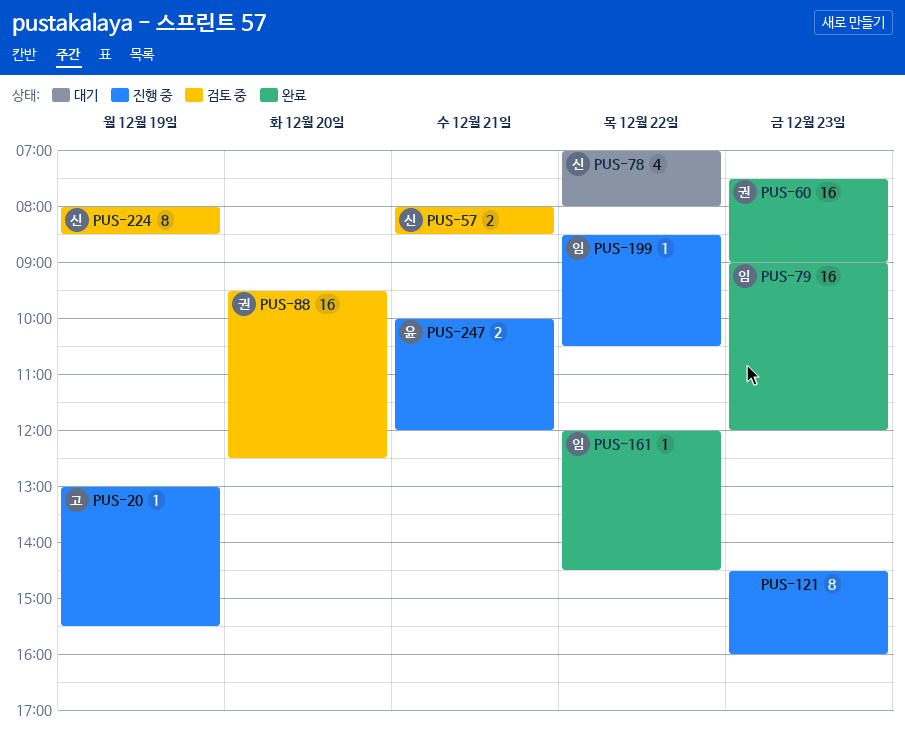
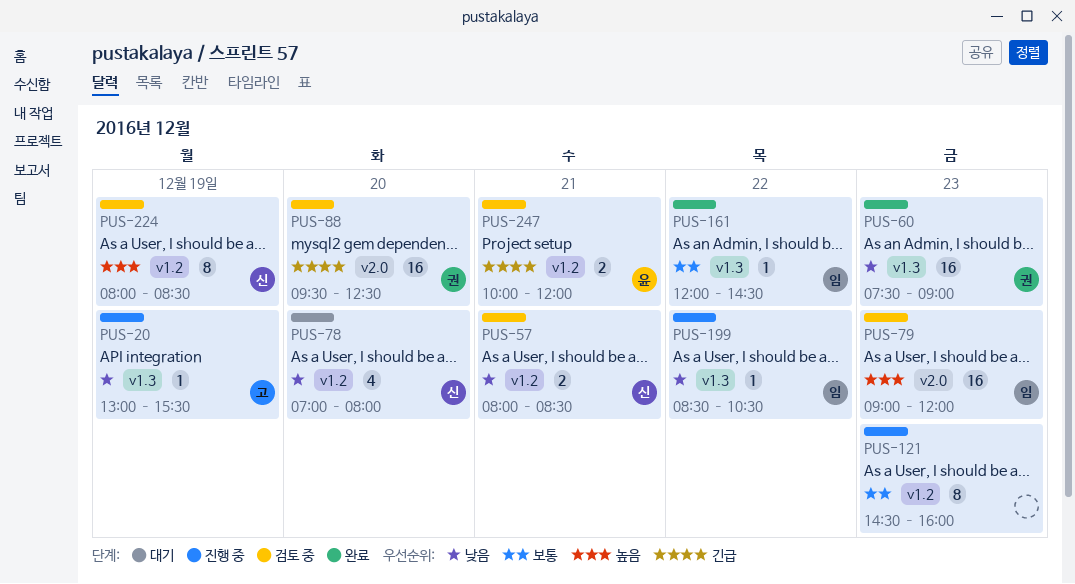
PUS-78, day: Dec 22 -> Dec 20
PUS-79, status: 완료 -> 검토 중
PUS-247, status: 진행 중 -> 검토 중

